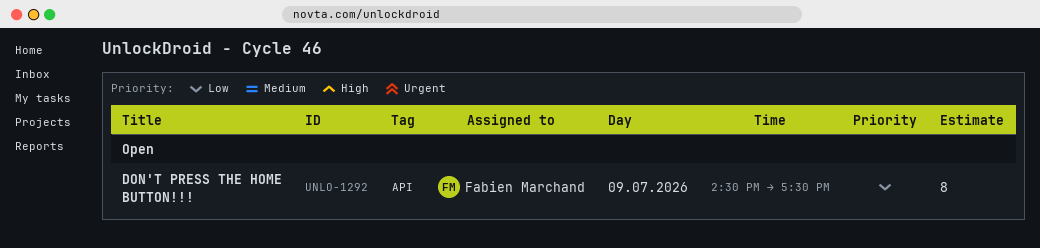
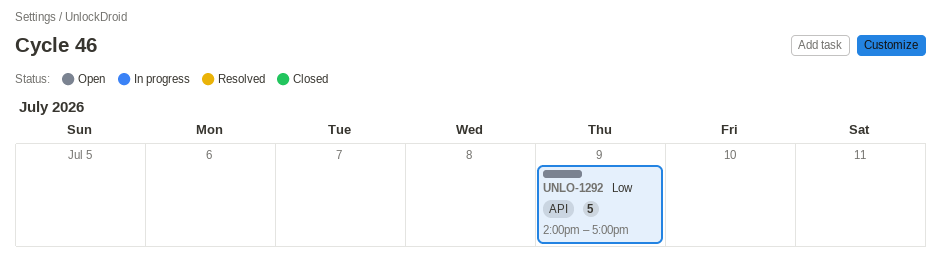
UNLO-1292, estimate: 8 -> 5
UNLO-1292, begins: 14:30 -> 14:00
UNLO-1292, ends: 17:30 -> 17:00

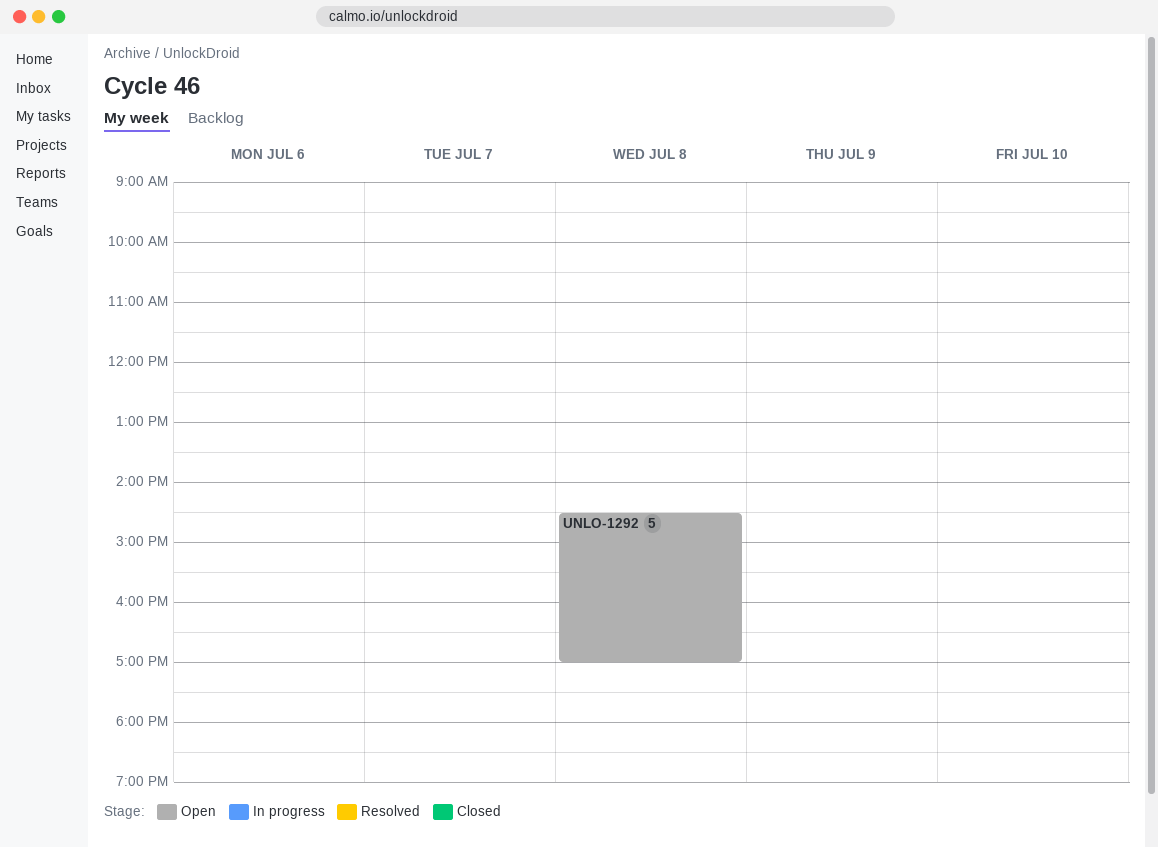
UNLO-1292, day: Jul 9 -> Jul 8
UNLO-1292, begins: 14:00 -> 14:30

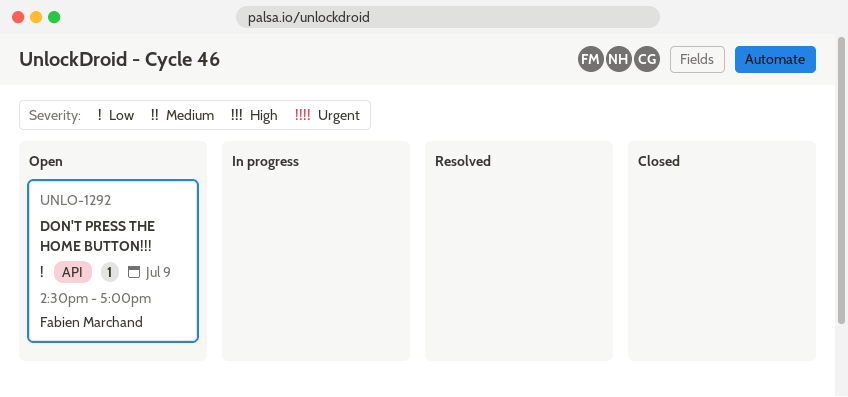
UNLO-1292, estimate: 5 -> 1
UNLO-1292, day: Jul 8 -> Jul 9

